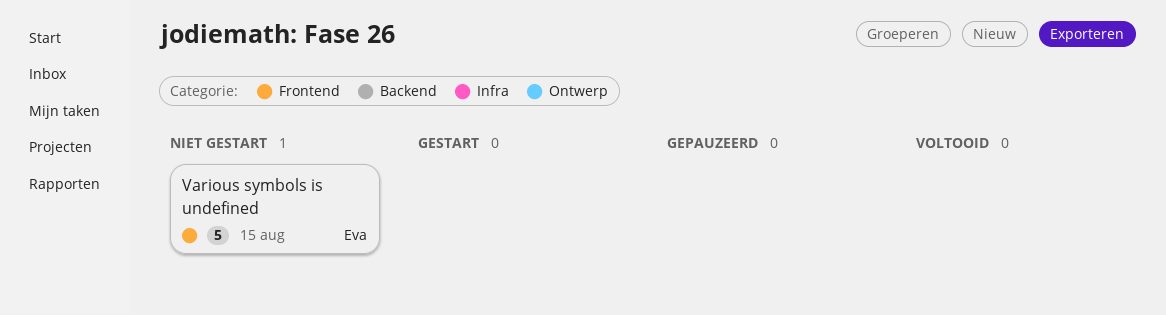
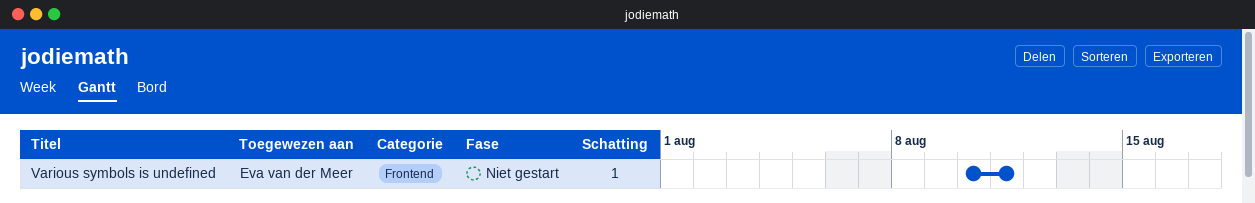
Various symbols is undefined, estimate: 5 -> 1
Various symbols is undefined, due: Aug 15 -> Aug 11

